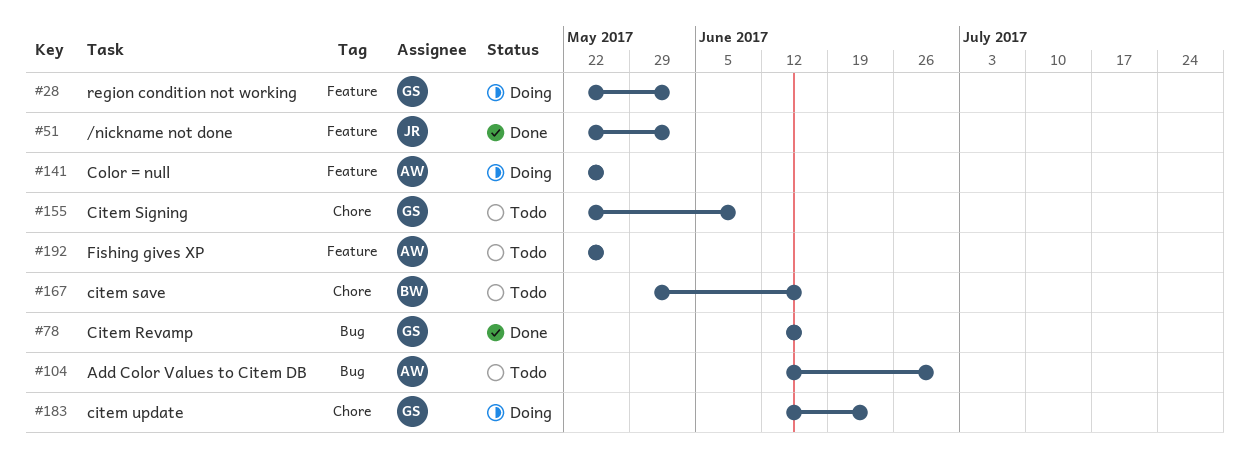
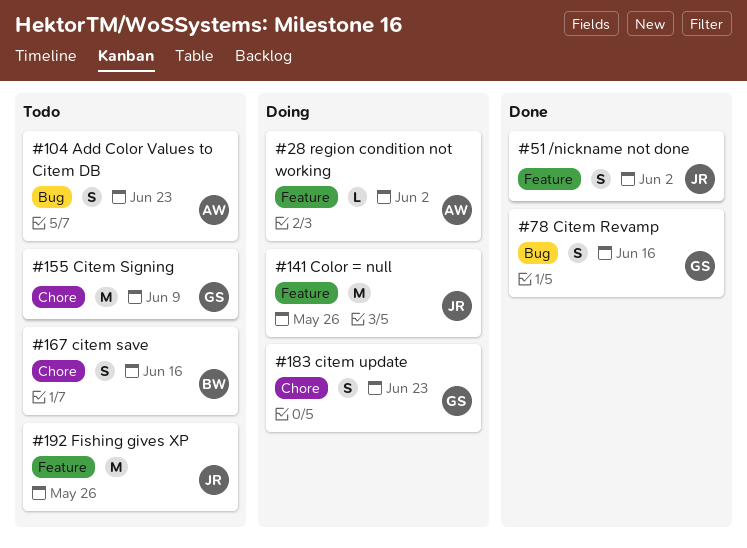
#28, owner: GS -> AW
#104, due: Jun 30 -> Jun 23
#141, owner: AW -> JR
#192, owner: AW -> JR

